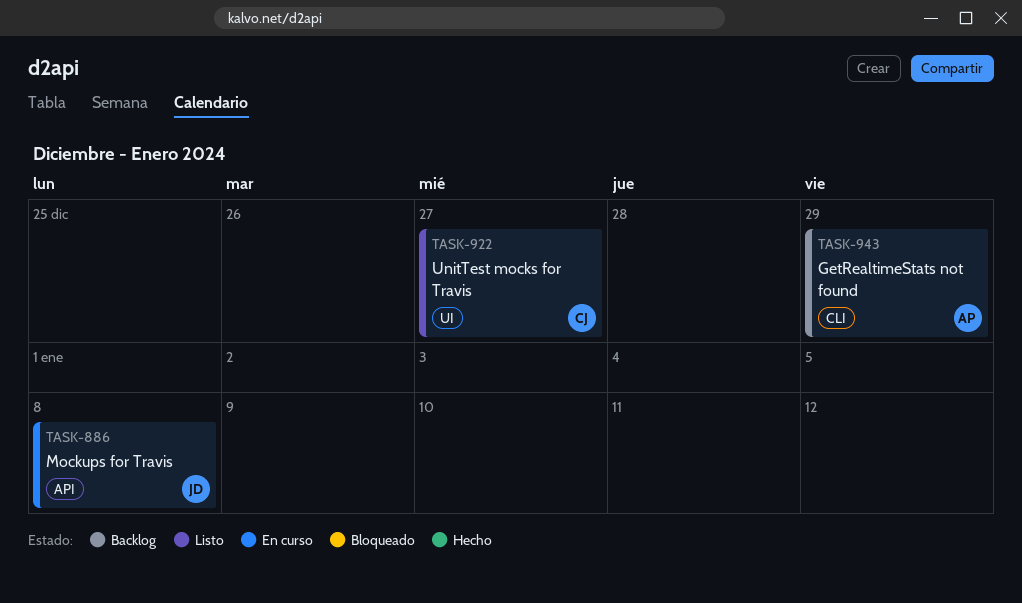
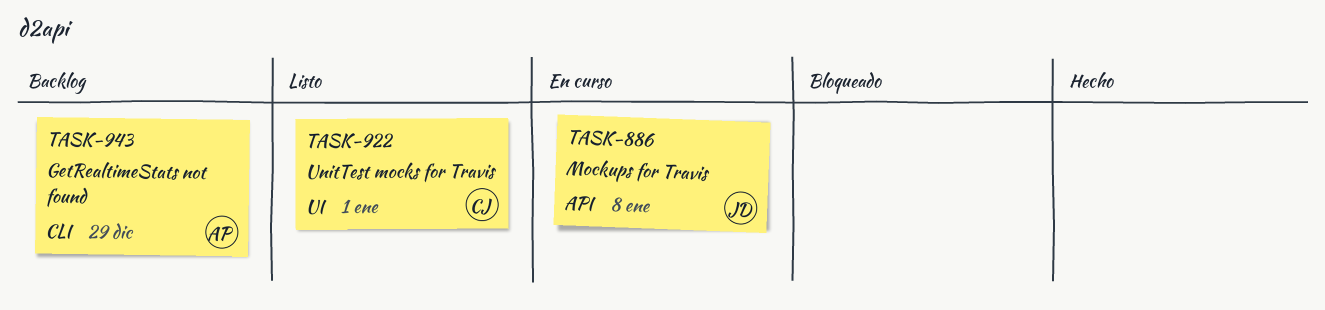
TASK-922, due: Dec 27 -> Jan 1

